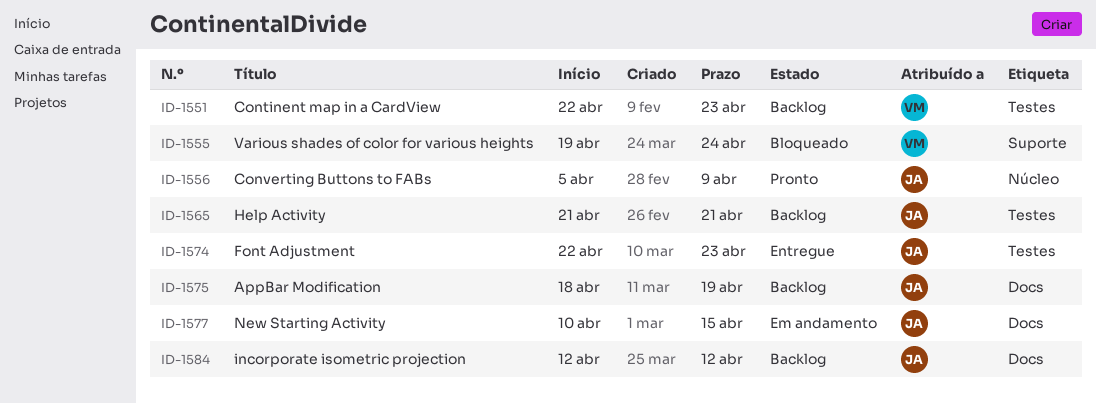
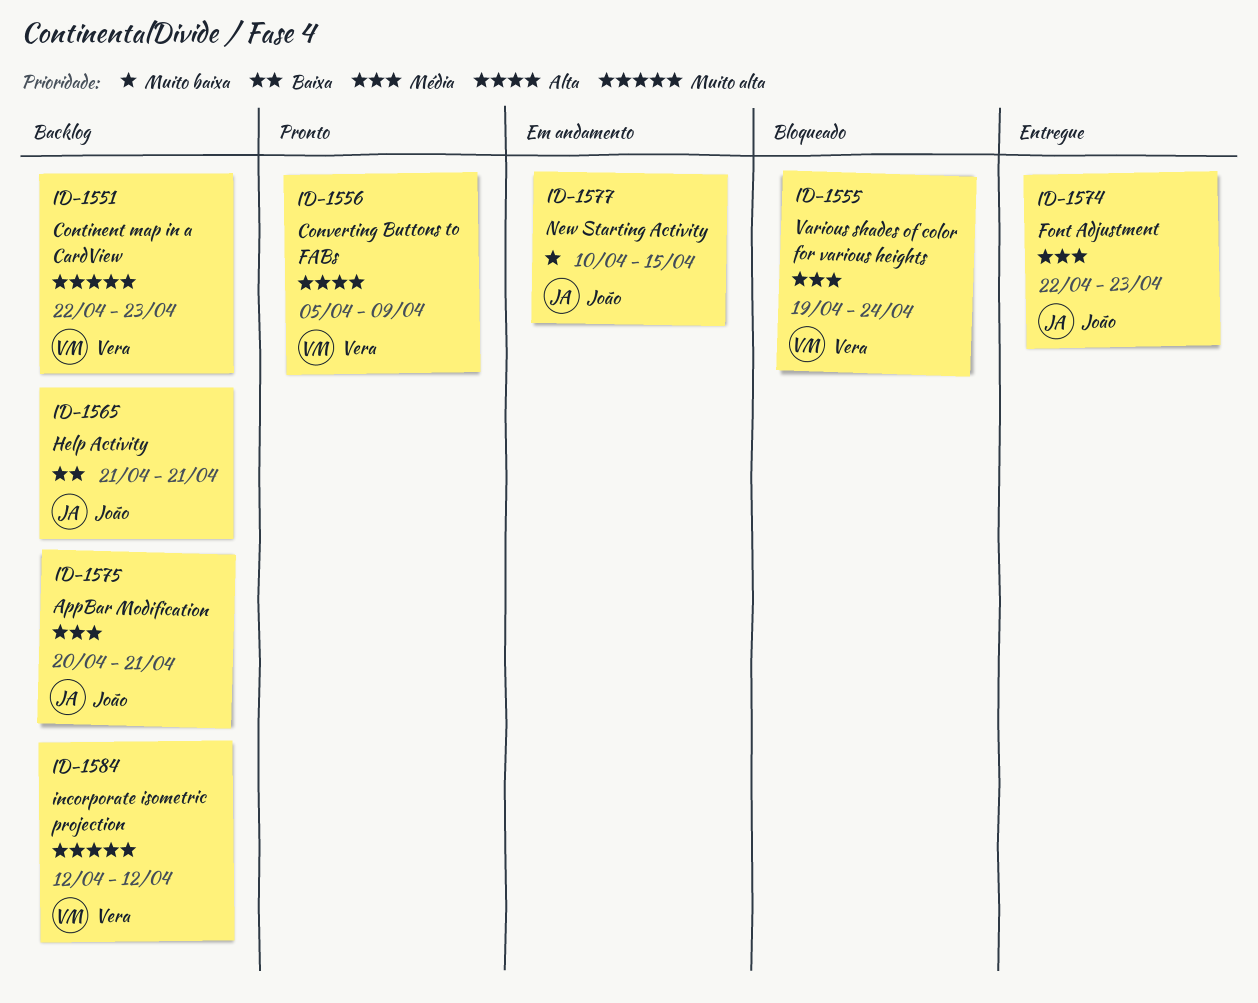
ID-1556, owner: João -> Vera
ID-1575, start: Apr 18 -> Apr 20
ID-1575, due: Apr 19 -> Apr 21
ID-1584, owner: João -> Vera

